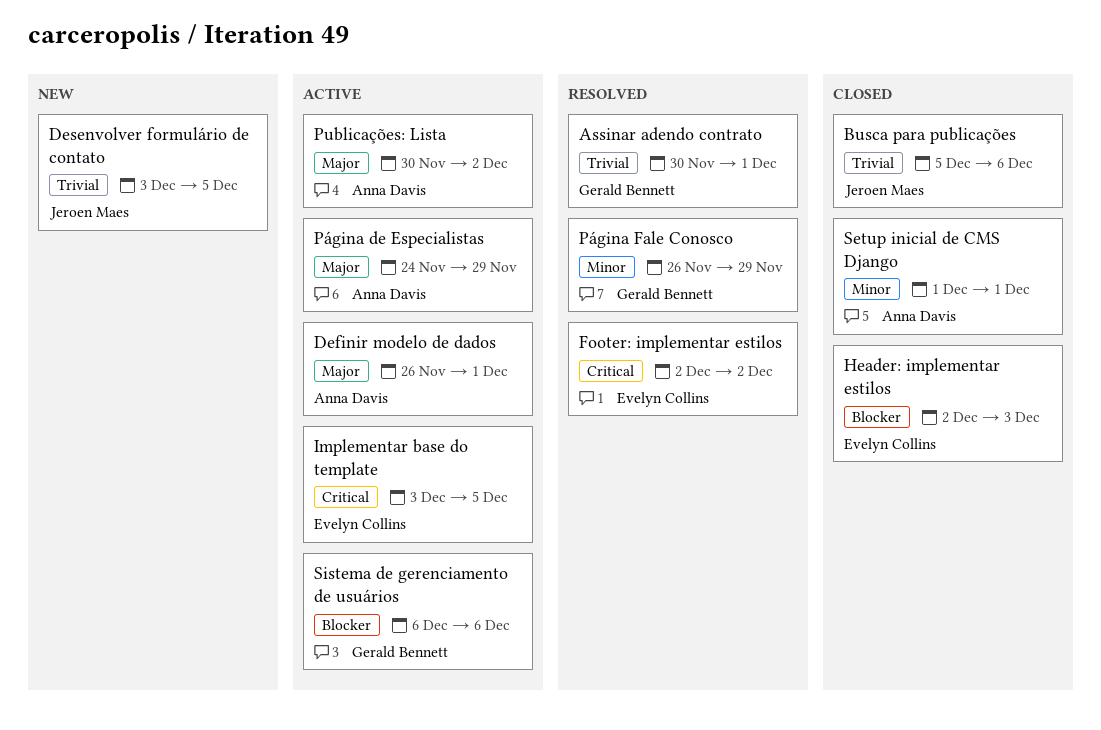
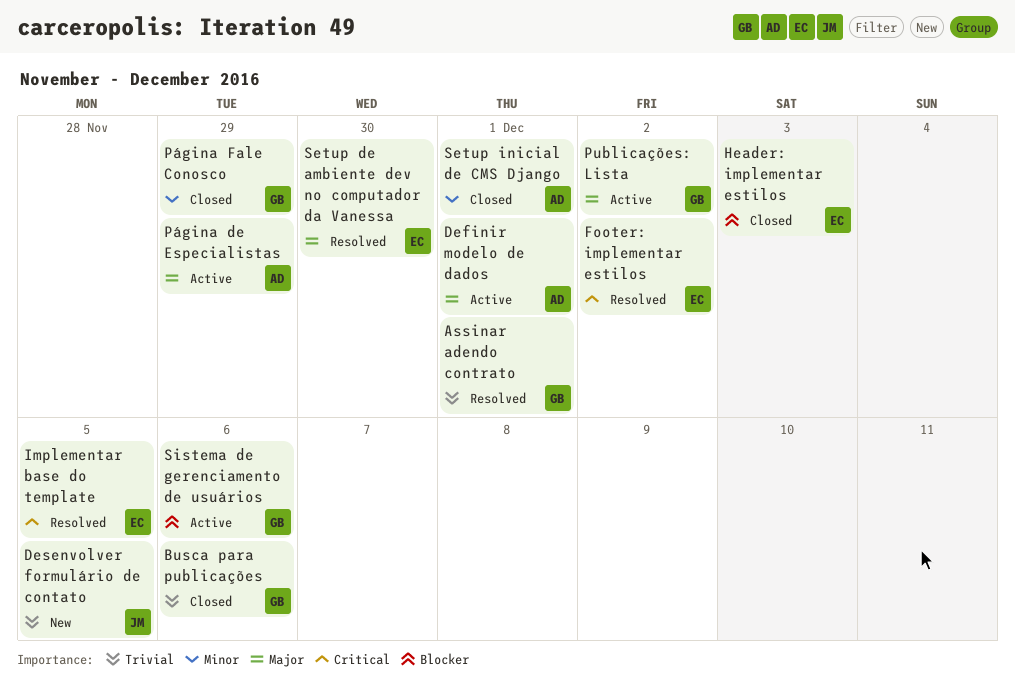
Busca para publicações, owner: Jeroen Maes -> Gerald Bennett
Implementar base do template, status: Active -> Resolved
Publicações: Lista, owner: Anna Davis -> Gerald Bennett
Página Fale Conosco, status: Resolved -> Closed
Setup de ambiente dev no computador da Vanessa: none -> present

